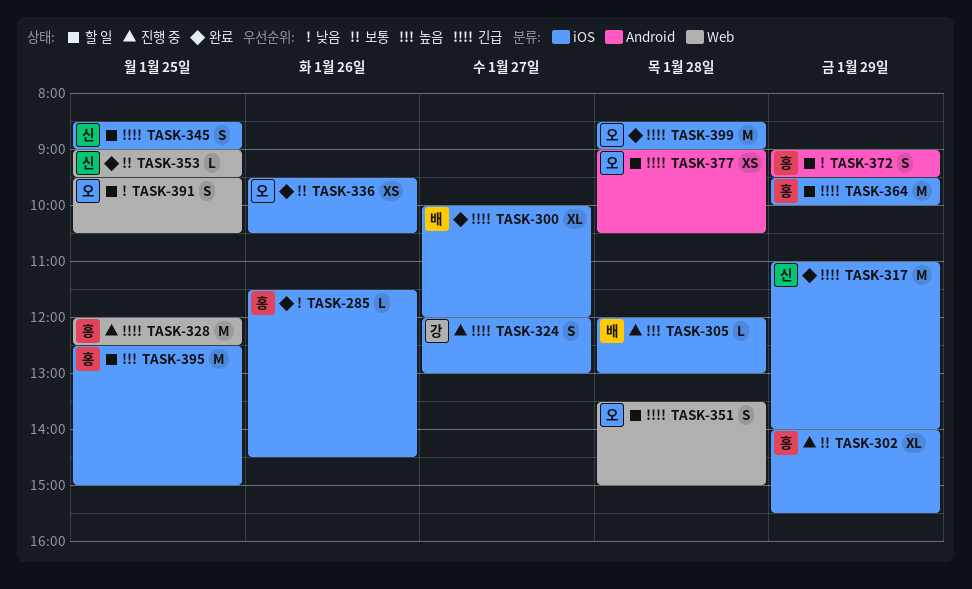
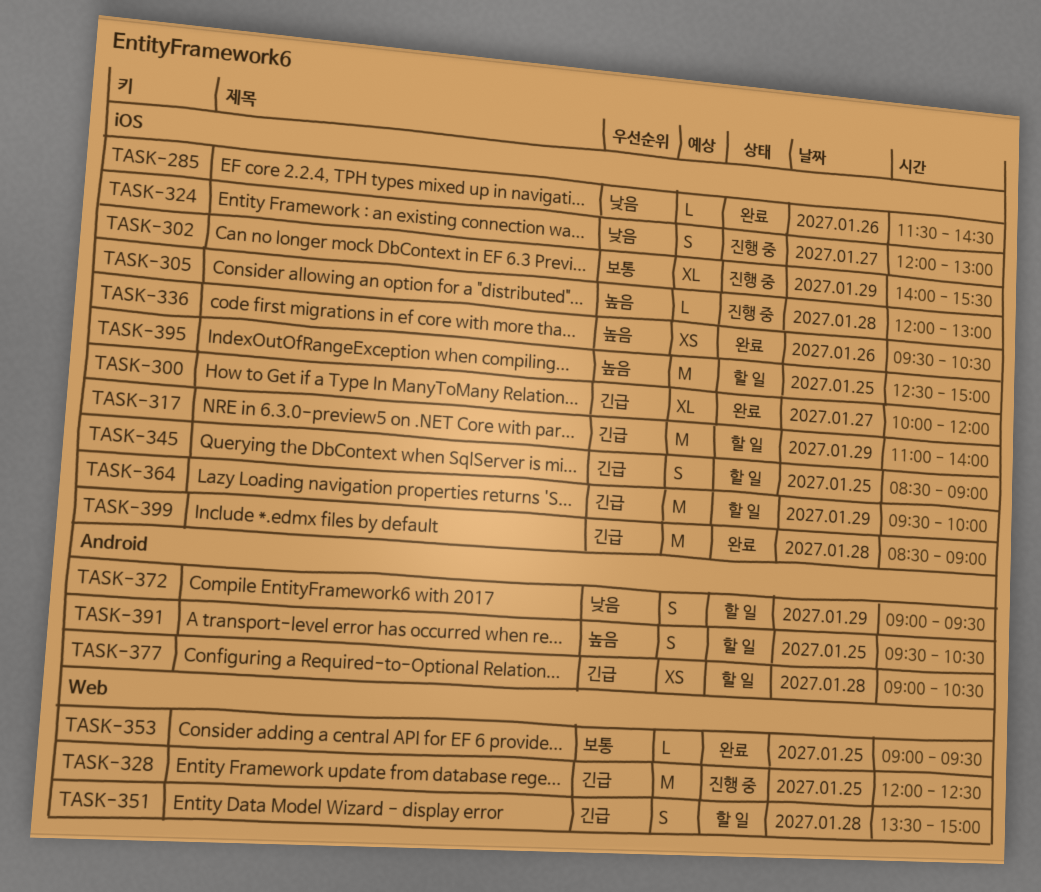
TASK-317, status: 완료 -> 할 일
TASK-324, priority: 긴급 -> 낮음
TASK-336, priority: 보통 -> 높음
TASK-391, priority: 낮음 -> 높음
TASK-391, label: Web -> Android

